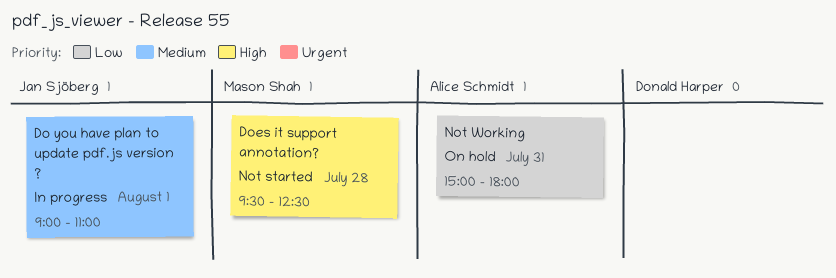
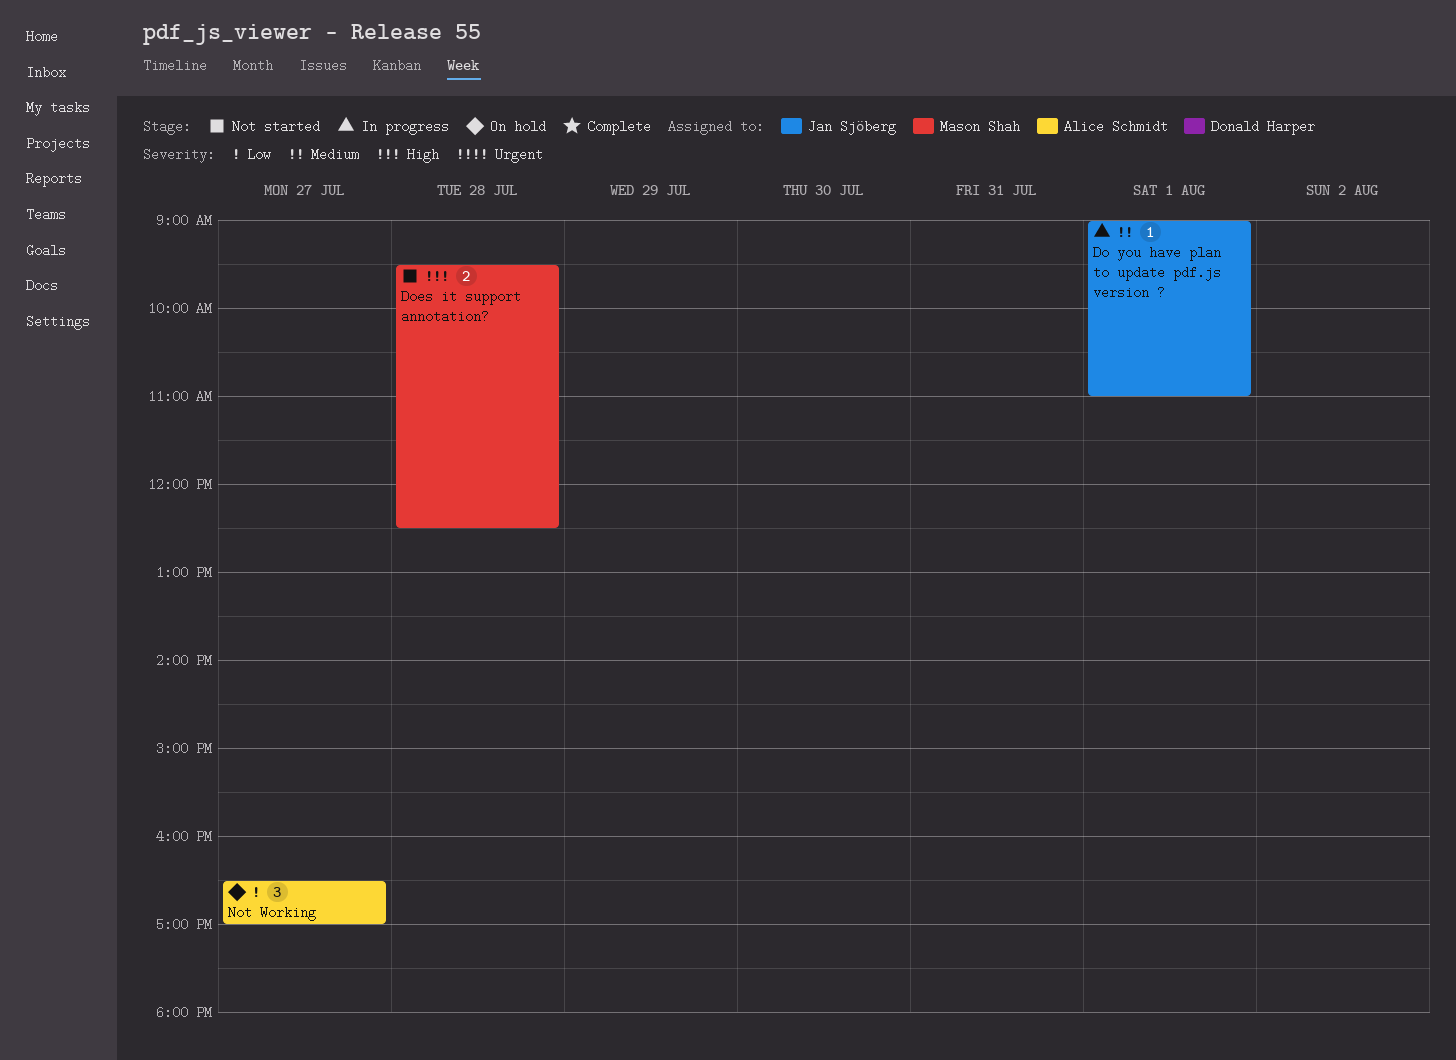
Not Working, day: Jul 31 -> Jul 27
Not Working, begins: 15:00 -> 16:30
Not Working, ends: 18:00 -> 17:00

